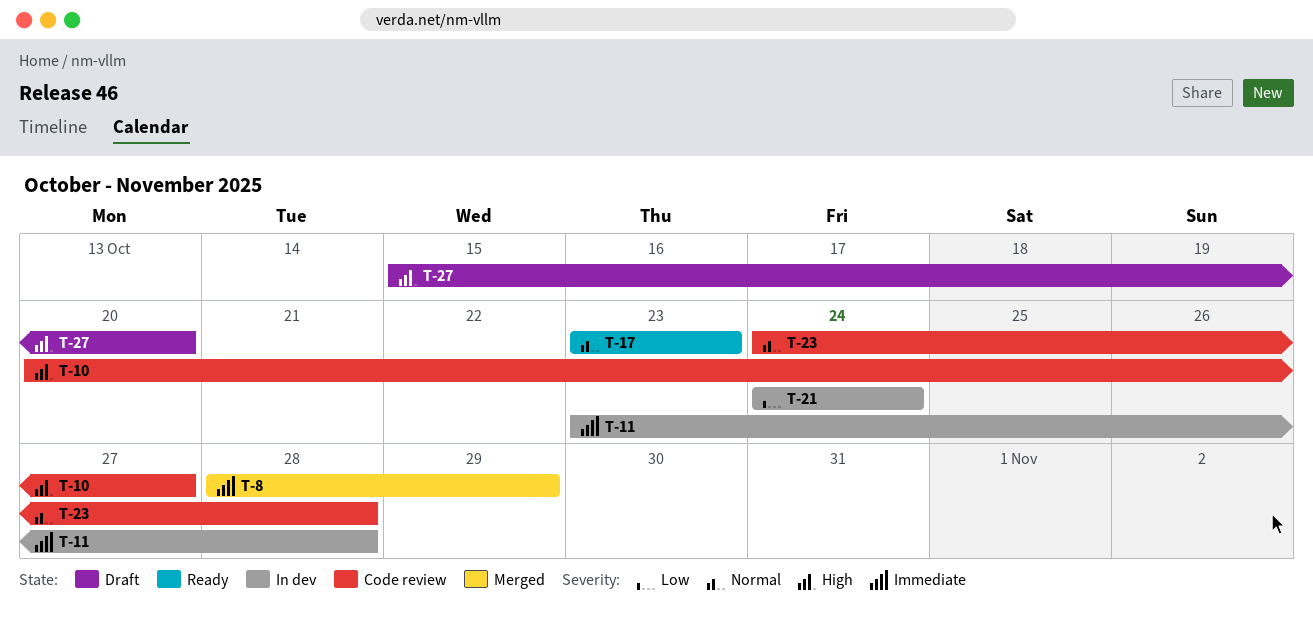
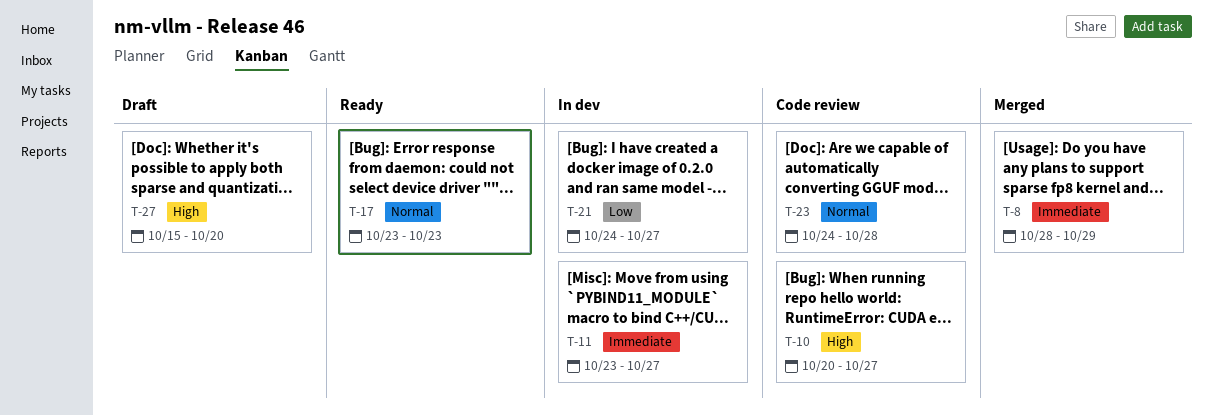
T-11, due: Oct 28 -> Oct 27
T-21, due: Oct 24 -> Oct 27

